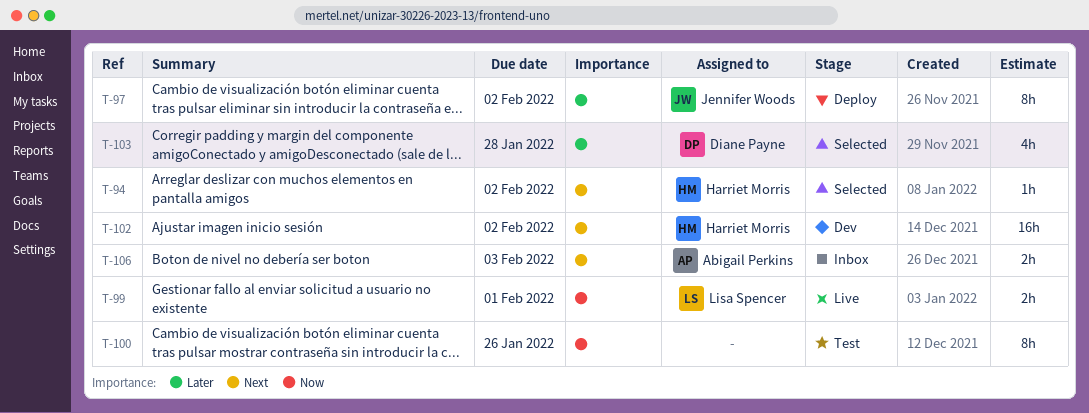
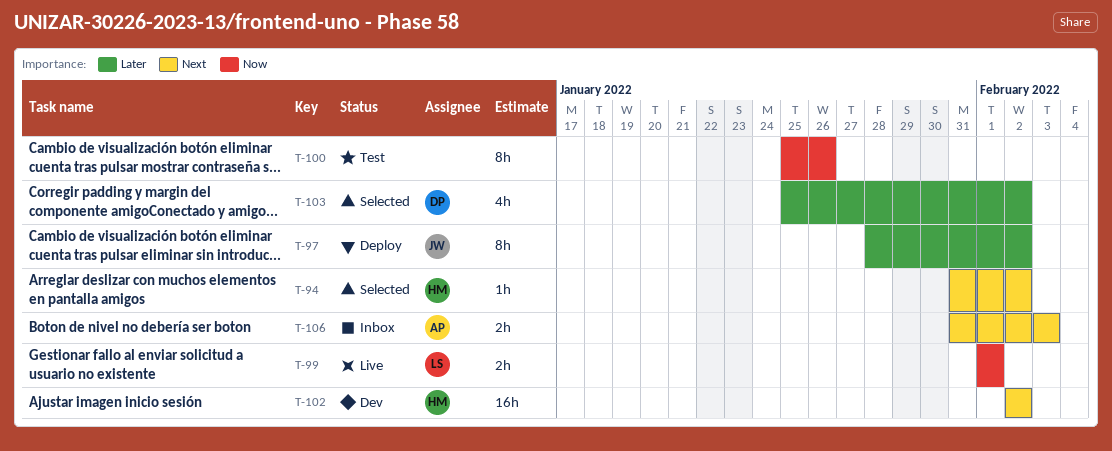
T-103, due: Jan 28 -> Feb 2

